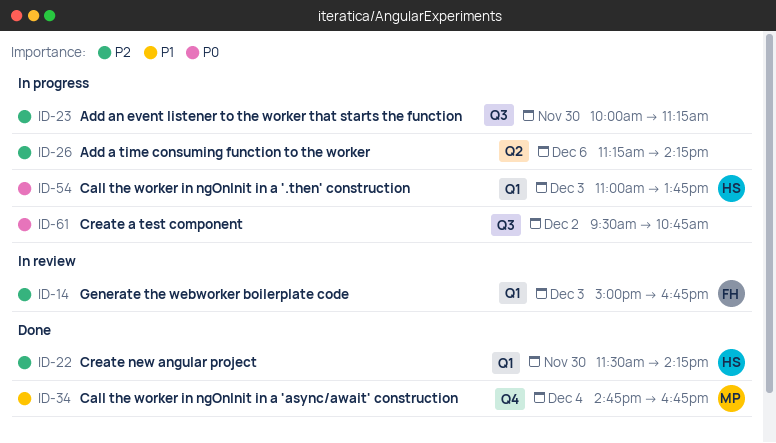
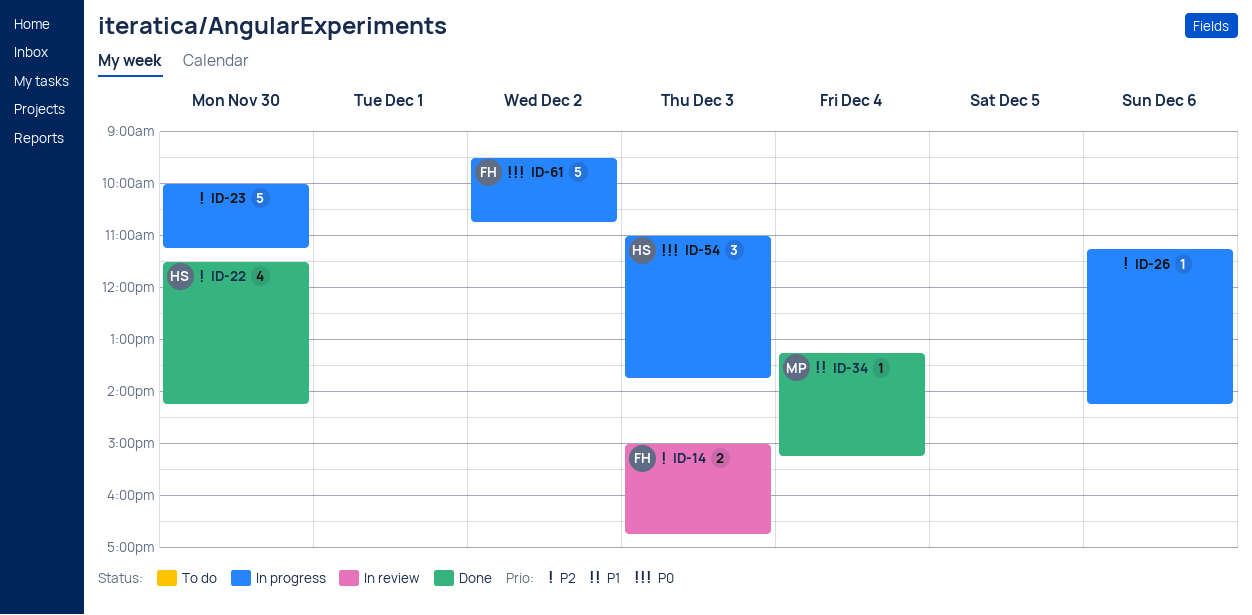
ID-34, begins: 14:45 -> 13:15
ID-34, ends: 16:45 -> 15:15
ID-61, owner: none -> FH

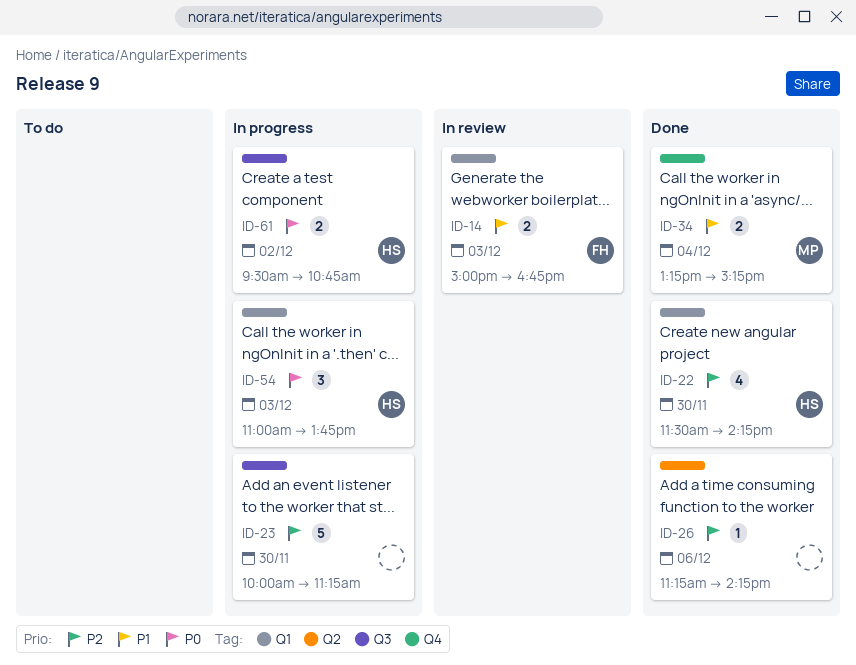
ID-14, priority: P2 -> P1
ID-26, status: In progress -> Done
ID-34, estimate: 1 -> 2
ID-61, owner: FH -> HS
ID-61, estimate: 5 -> 2

